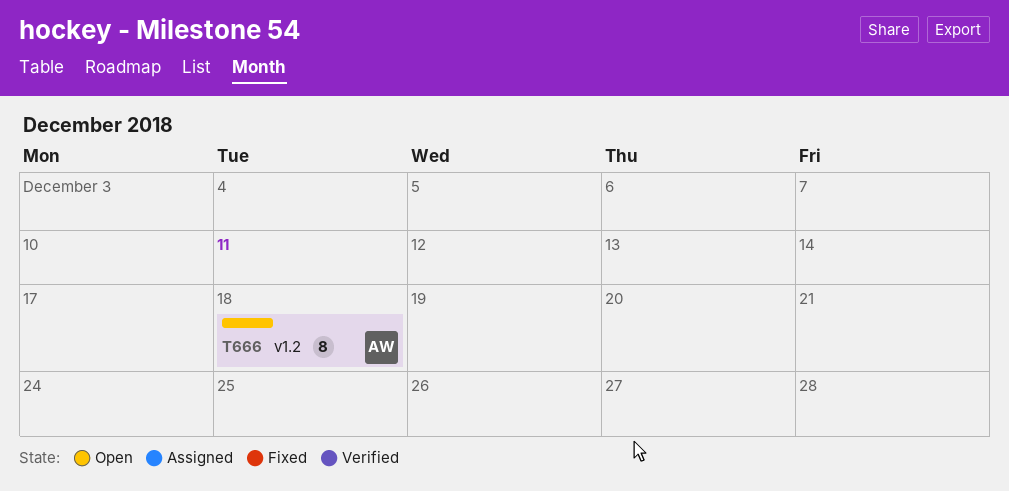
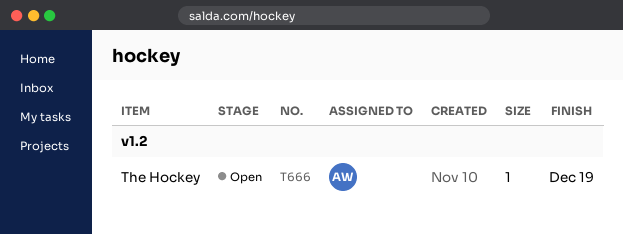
T666, estimate: 8 -> 1
T666, due: Dec 18 -> Dec 19

